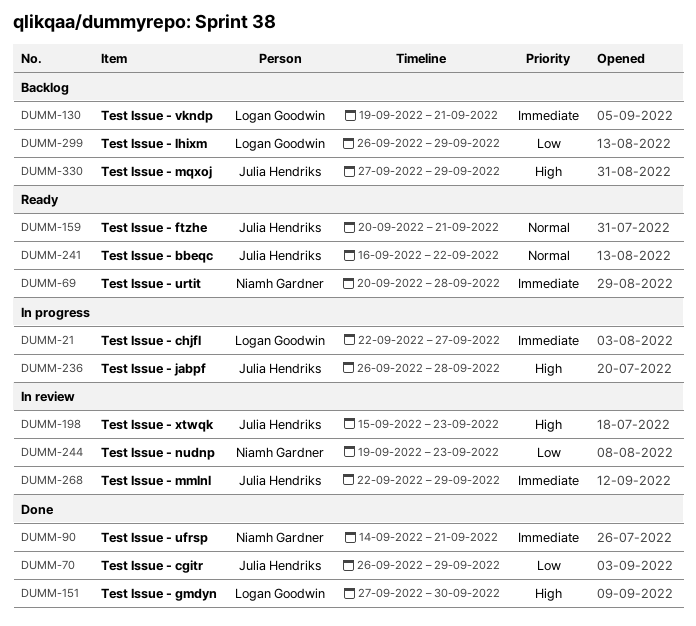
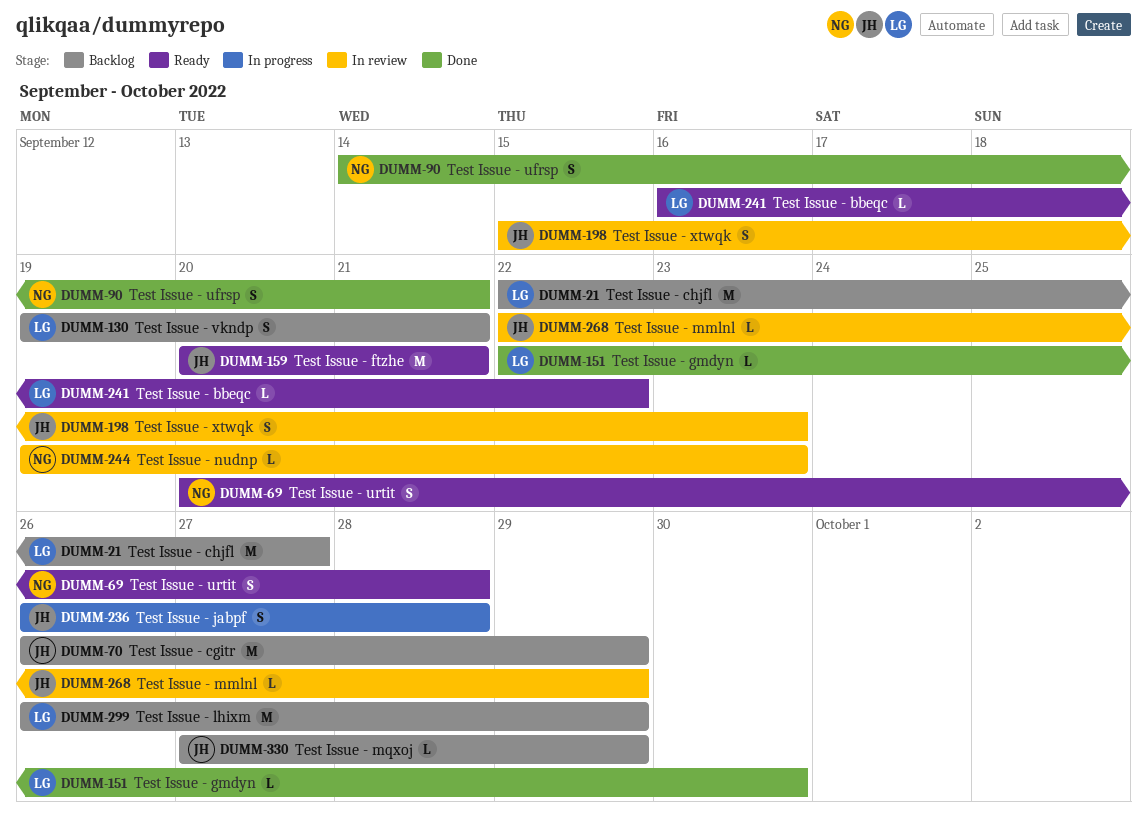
DUMM-21, status: In progress -> Backlog
DUMM-70, status: Done -> Backlog
DUMM-151, start: Sep 27 -> Sep 22
DUMM-241, owner: Julia Hendriks -> Logan Goodwin

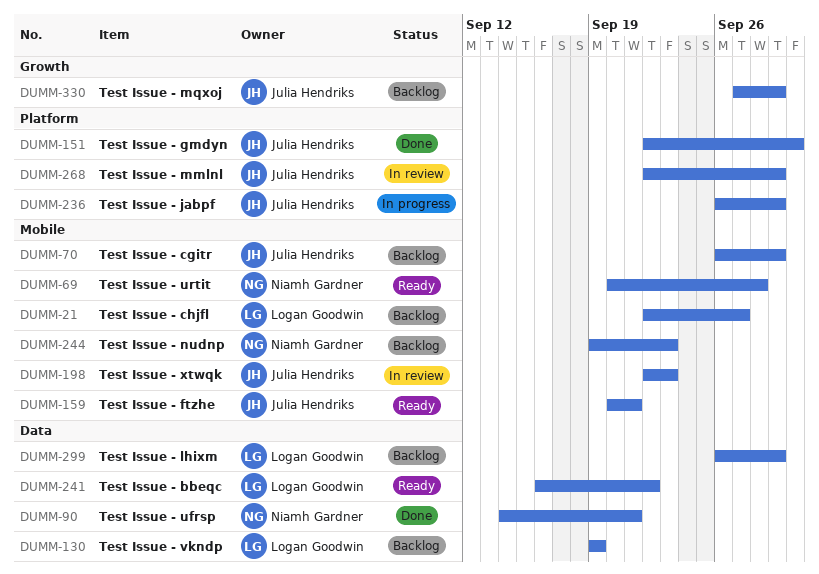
DUMM-130, due: Sep 21 -> Sep 19
DUMM-151, owner: Logan Goodwin -> Julia Hendriks
DUMM-198, start: Sep 15 -> Sep 22
DUMM-236, due: Sep 28 -> Sep 29
DUMM-244, status: In review -> Backlog

